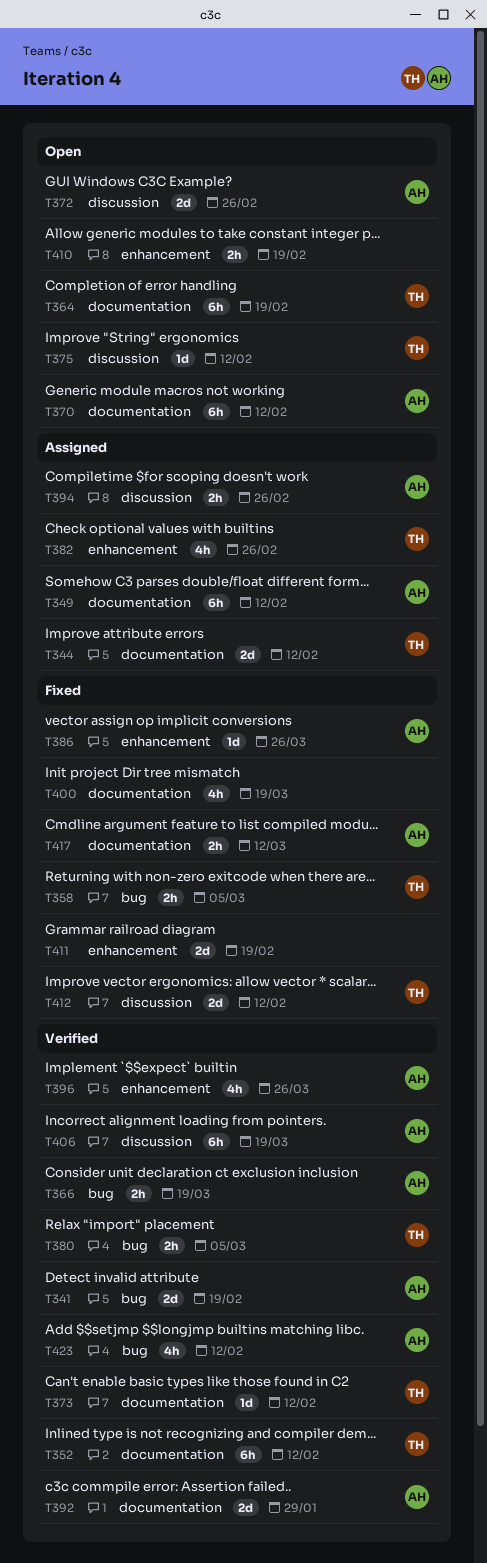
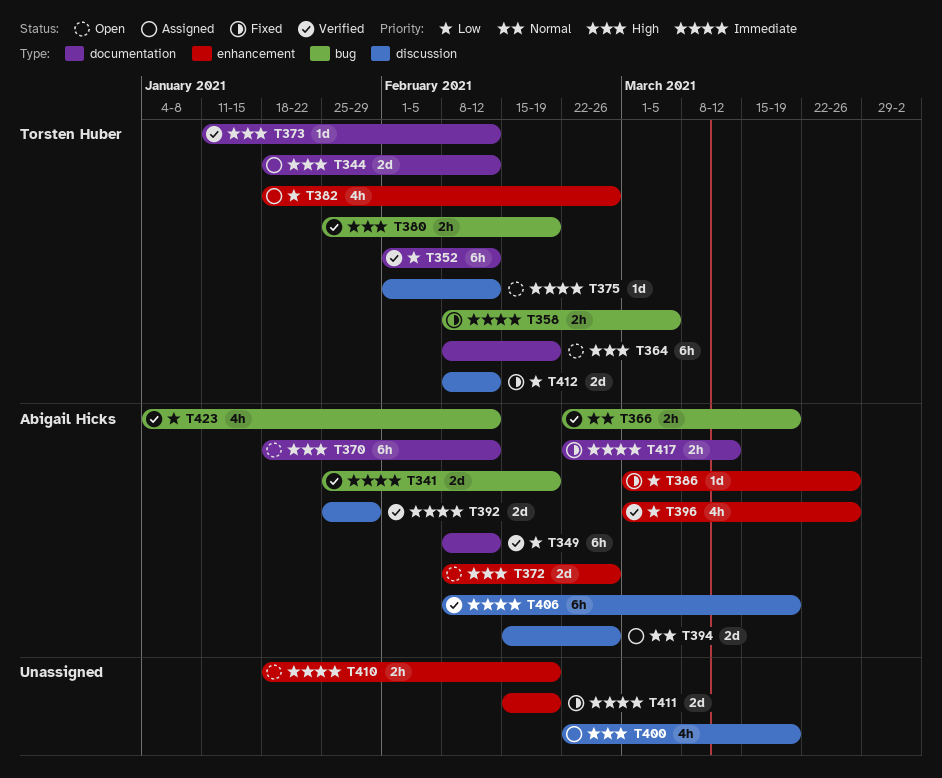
T349, status: Assigned -> Verified
T372, label: discussion -> enhancement
T380, due: Mar 5 -> Feb 19
T392, label: documentation -> discussion
T394, estimate: 2h -> 2d
T400, status: Fixed -> Assigned
T400, label: documentation -> discussion

